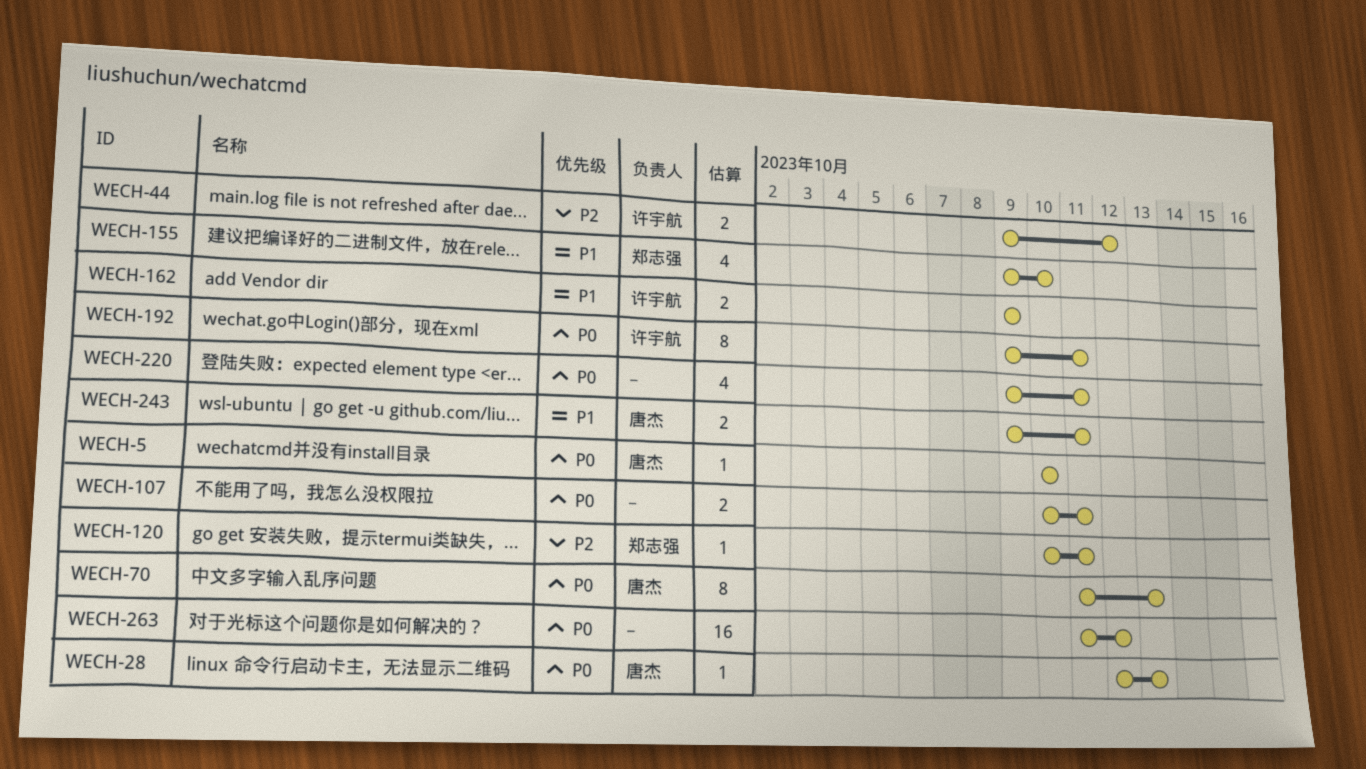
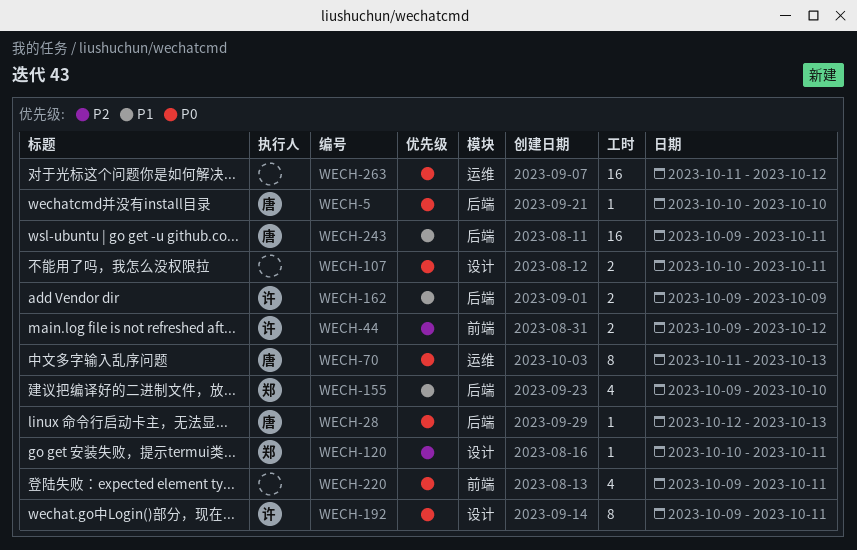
WECH-243, estimate: 2 -> 16

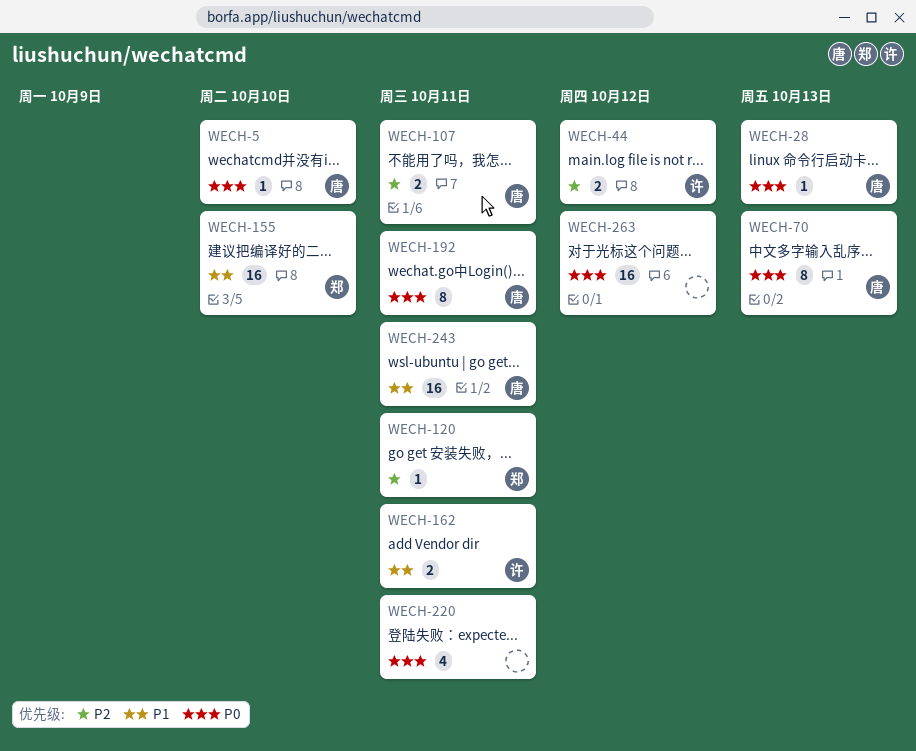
WECH-107, owner: none -> 唐
WECH-107, priority: P0 -> P2
WECH-155, estimate: 4 -> 16
WECH-162, due: Oct 9 -> Oct 11
WECH-192, owner: 许 -> 唐

